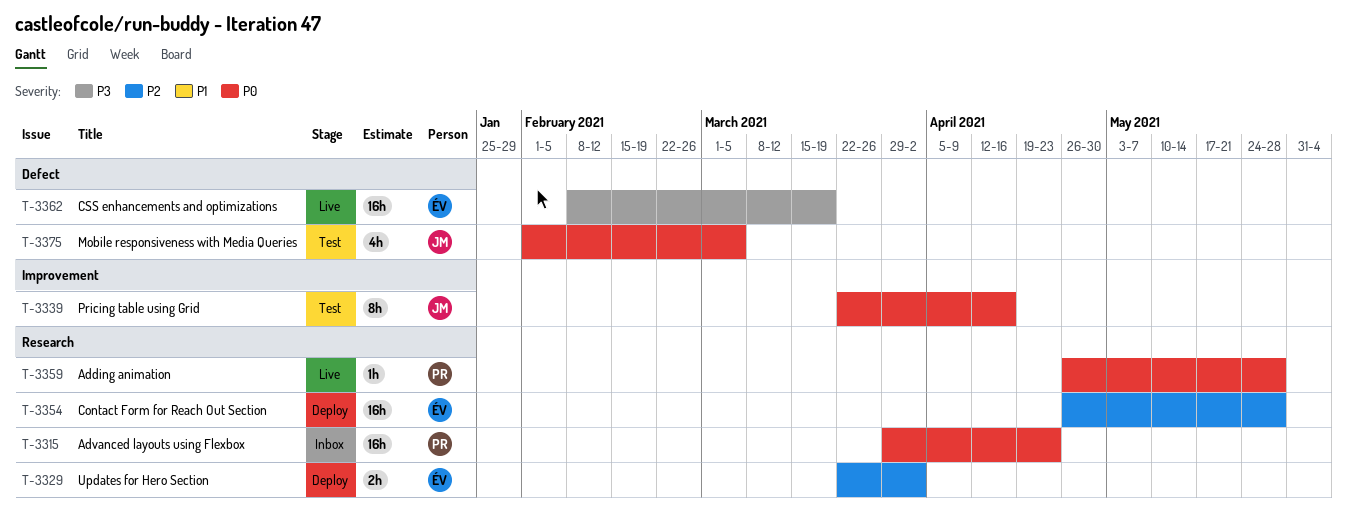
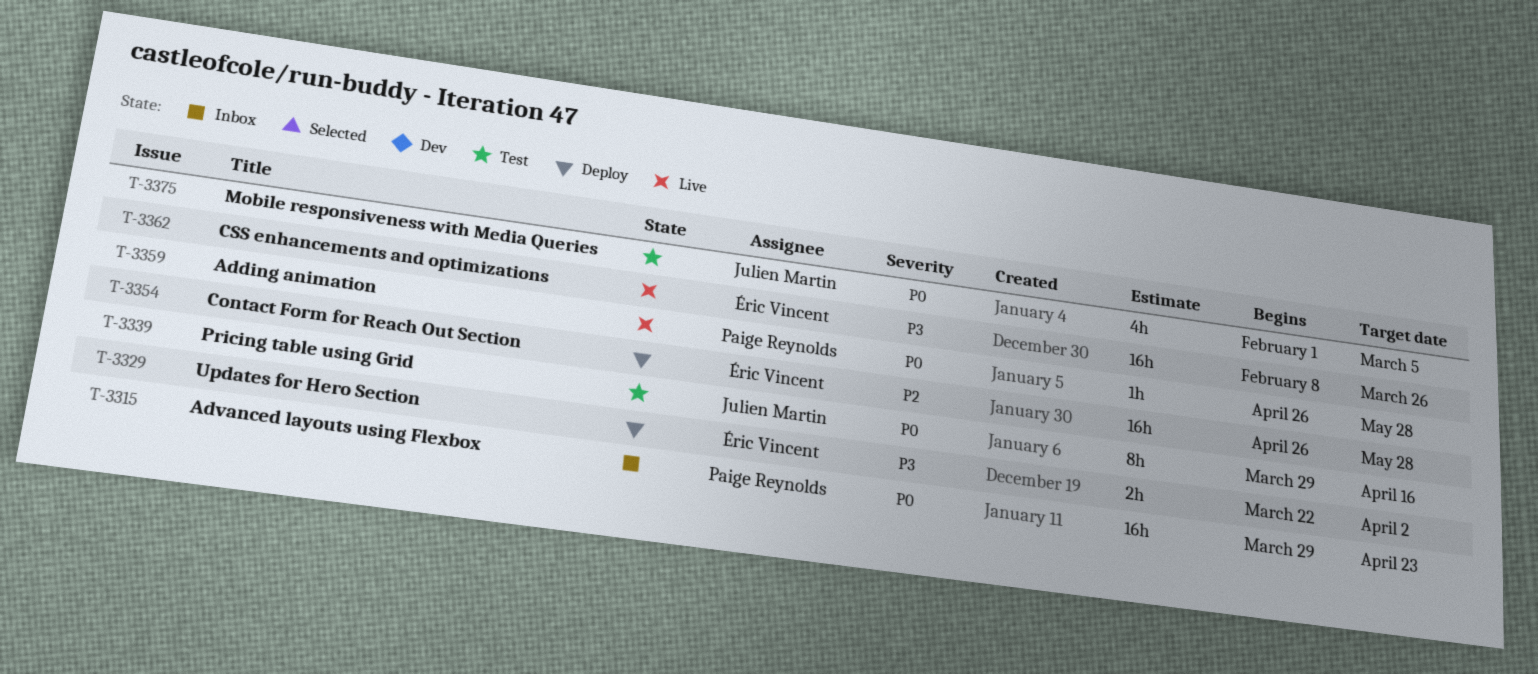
T-3329, priority: P2 -> P3
T-3339, start: Mar 22 -> Mar 29
T-3362, due: Mar 19 -> Mar 26

